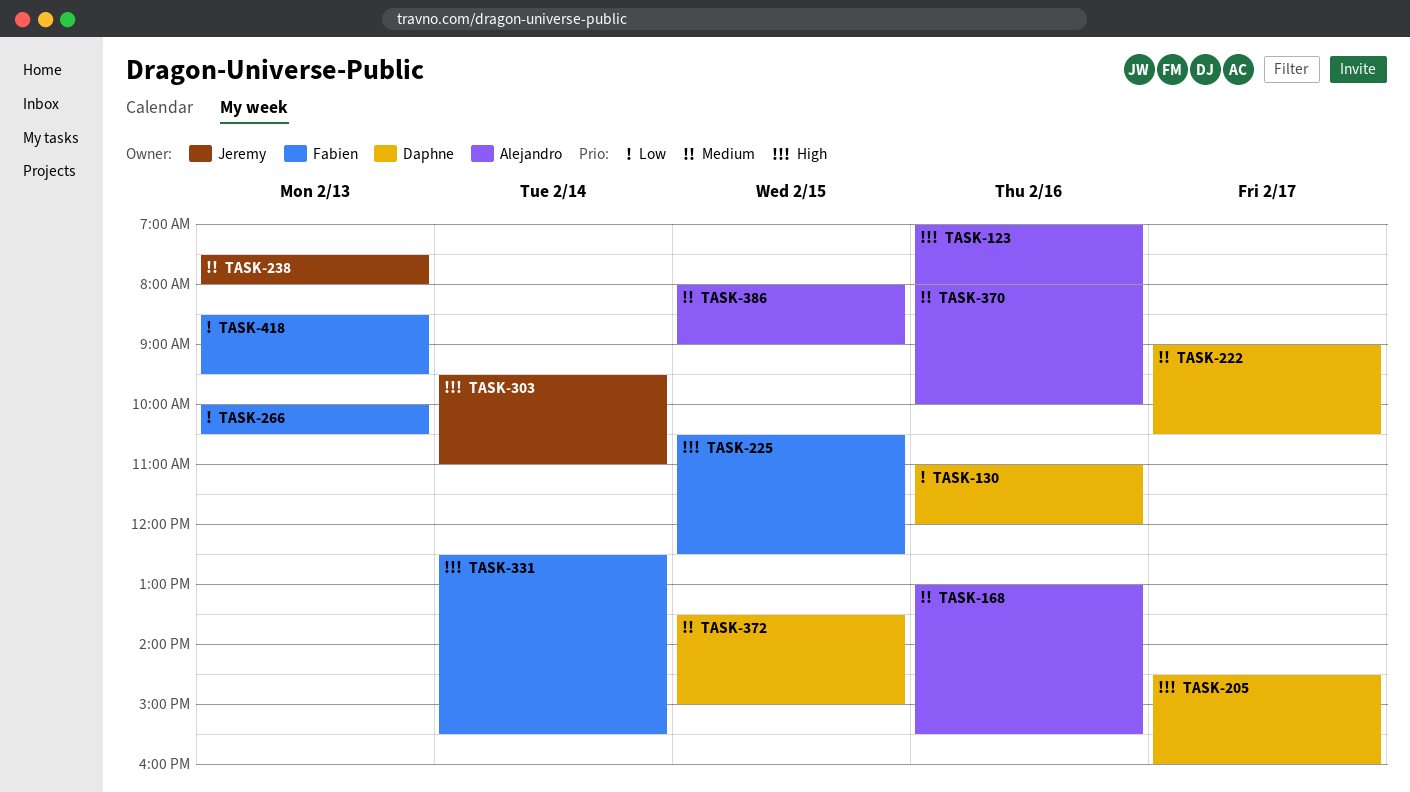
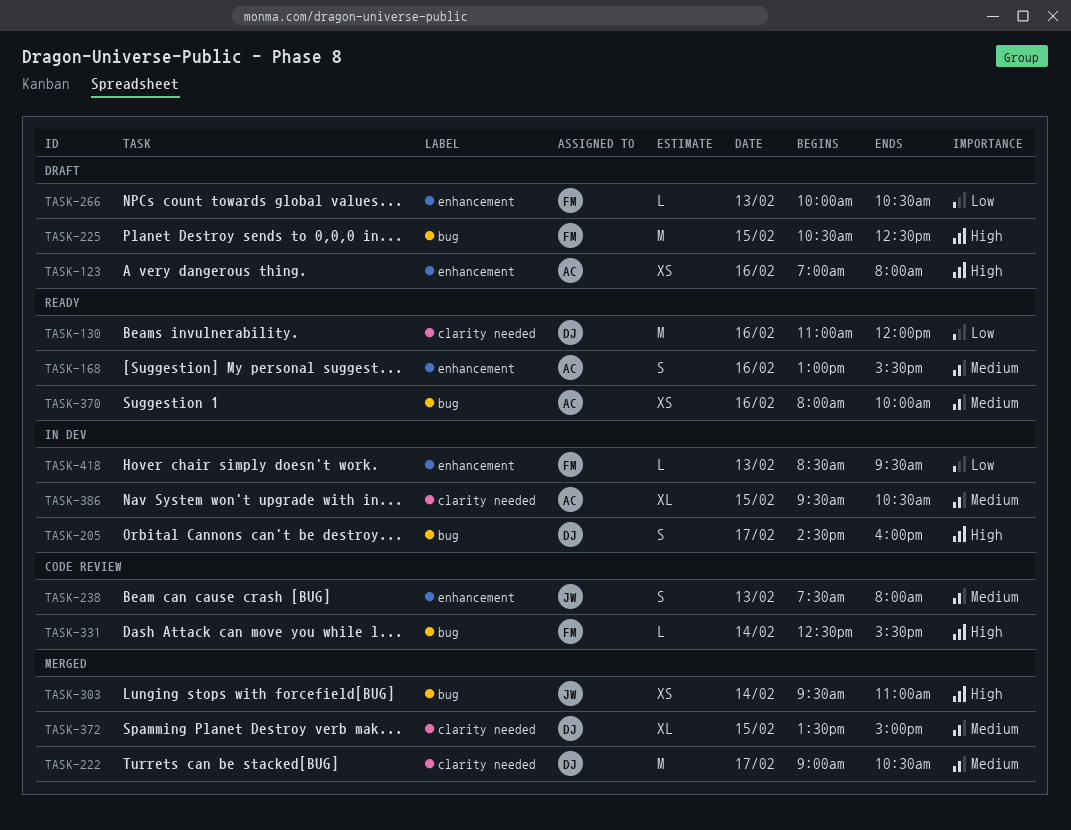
TASK-386, begins: 08:00 -> 09:30
TASK-386, ends: 09:00 -> 10:30

